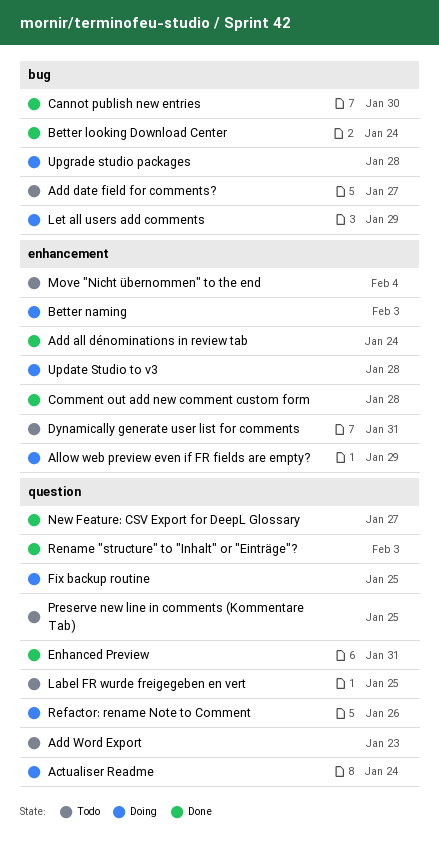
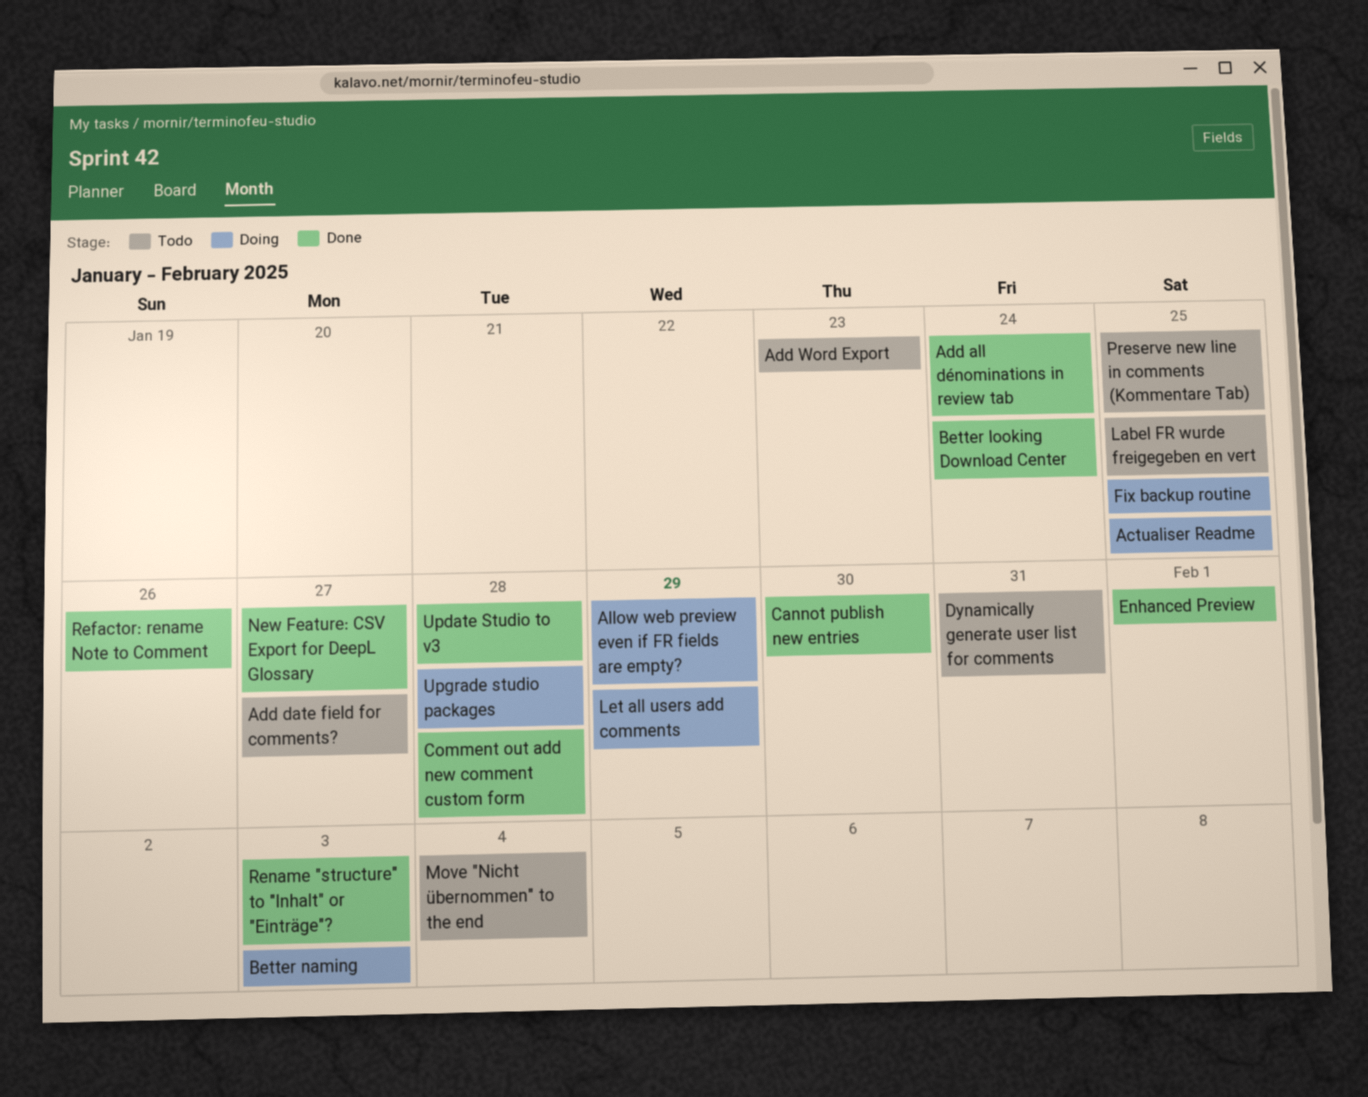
Actualiser Readme, due: Jan 24 -> Jan 25
Enhanced Preview, due: Jan 31 -> Feb 1
Refactor: rename Note to Comment, status: Doing -> Done
Update Studio to v3, status: Doing -> Done

